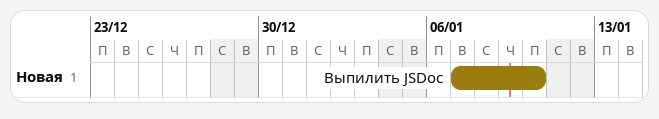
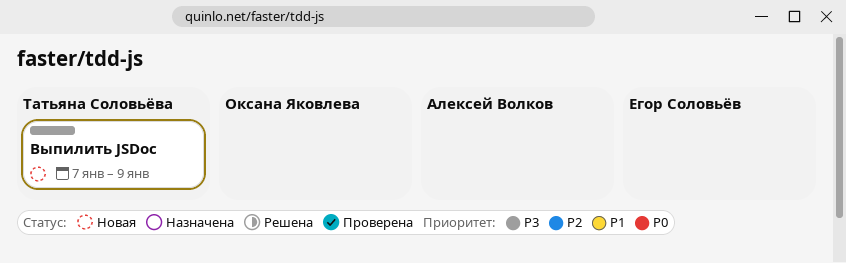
Выпилить JSDoc, due: Jan 10 -> Jan 9

